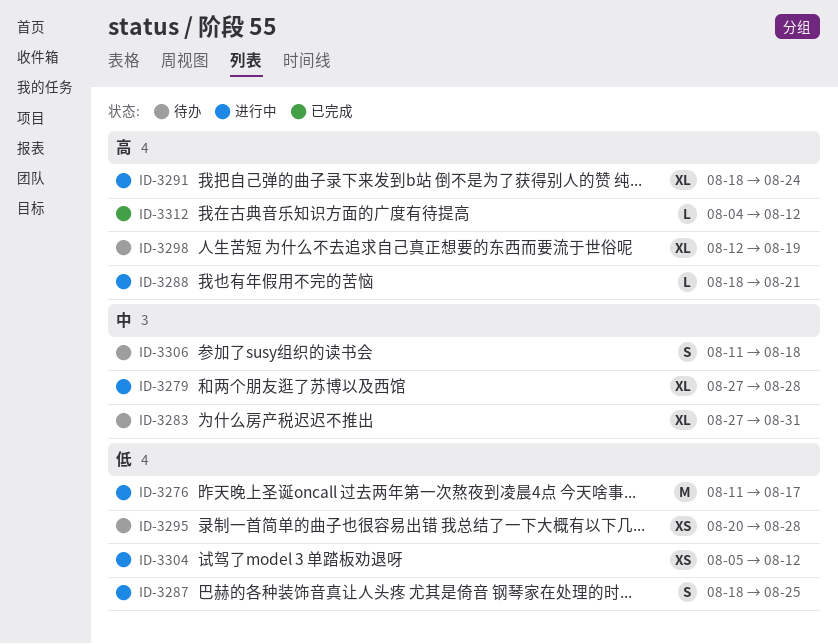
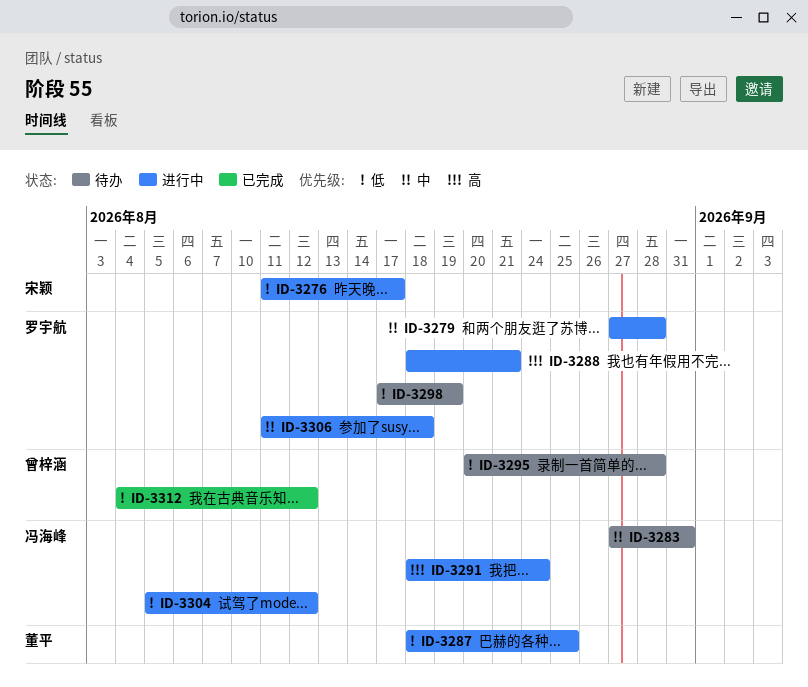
ID-3298, priority: 高 -> 低
ID-3298, start: Aug 12 -> Aug 17
ID-3306, status: 待办 -> 进行中
ID-3312, priority: 高 -> 低

